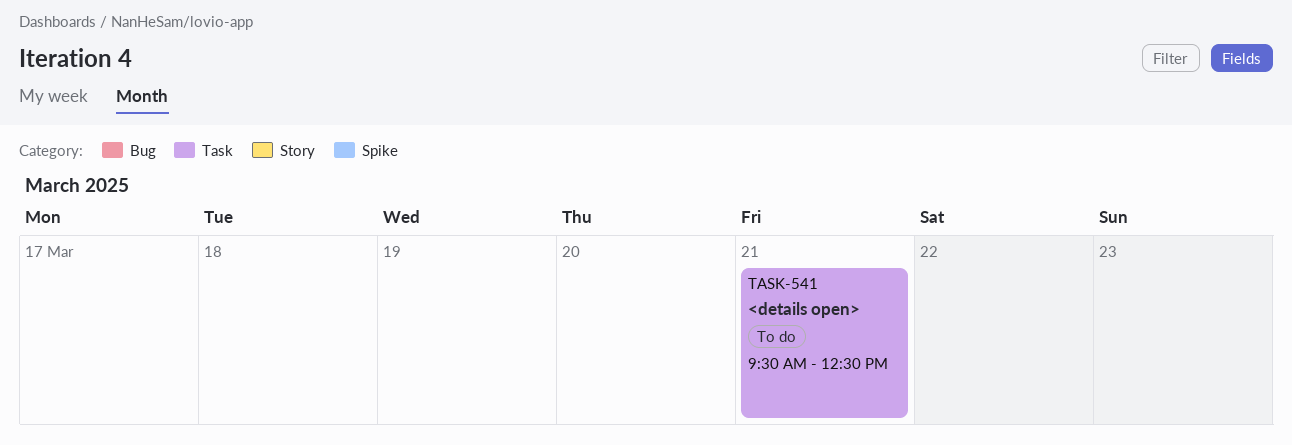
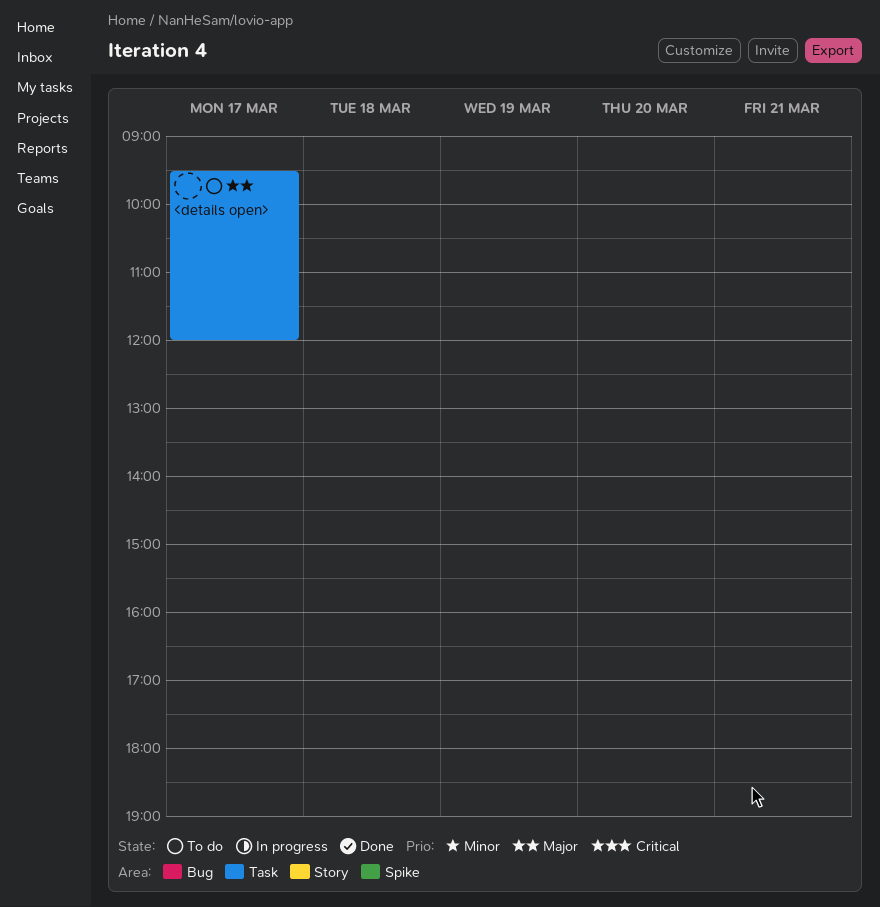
<details open>, day: Mar 21 -> Mar 17
<details open>, ends: 12:30 -> 12:00

